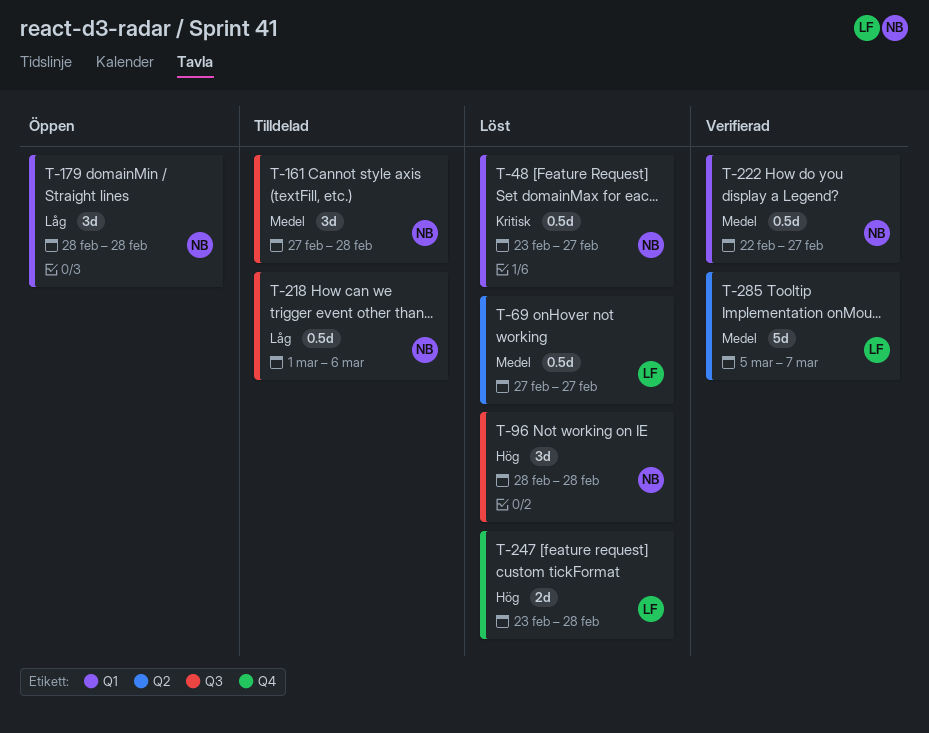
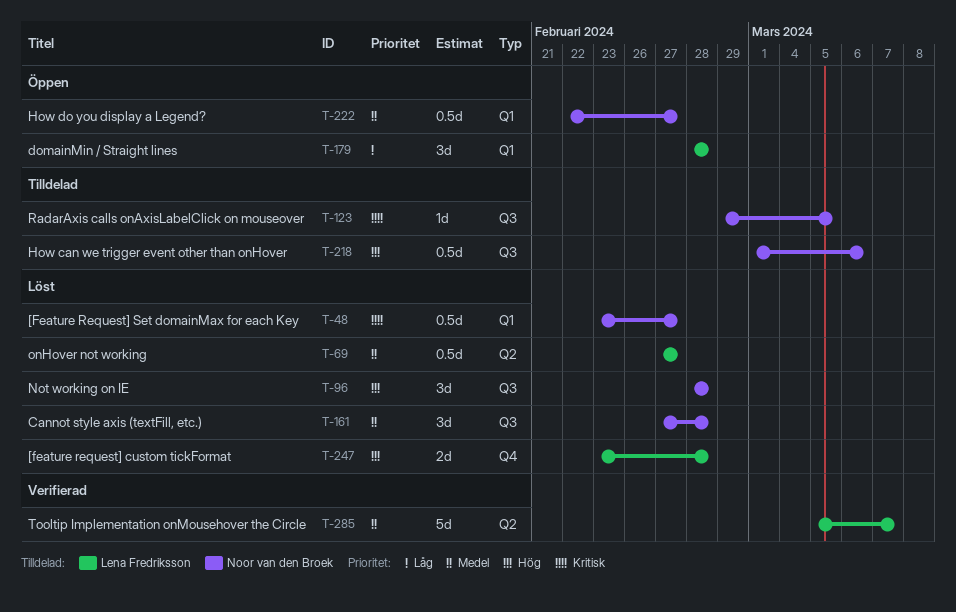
T-123: none -> present
T-161, status: Tilldelad -> Löst
T-179, owner: Noor van den Broek -> Lena Fredriksson
T-218, priority: Låg -> Hög
T-222, status: Verifierad -> Öppen

